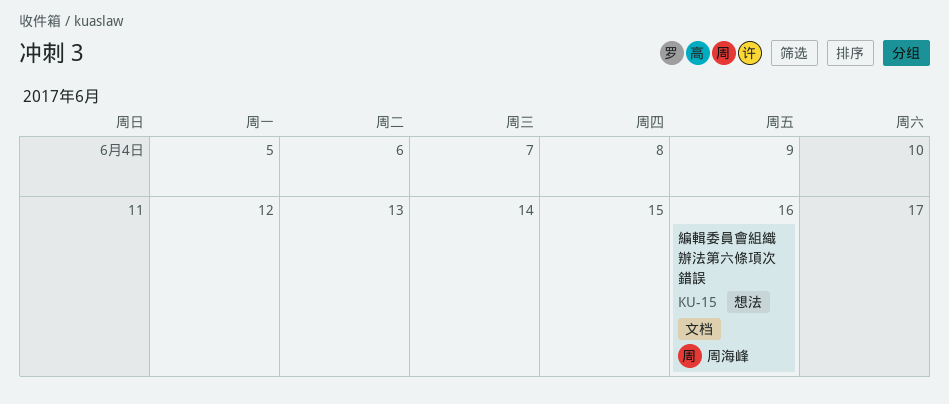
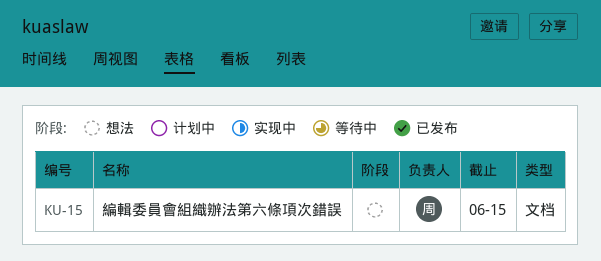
KU-15, due: Jun 16 -> Jun 15

